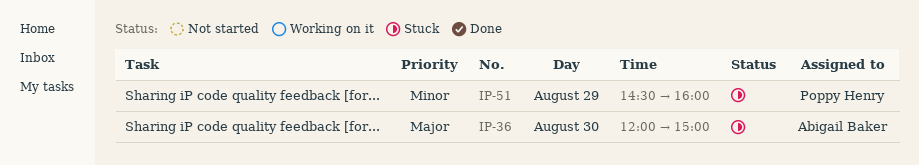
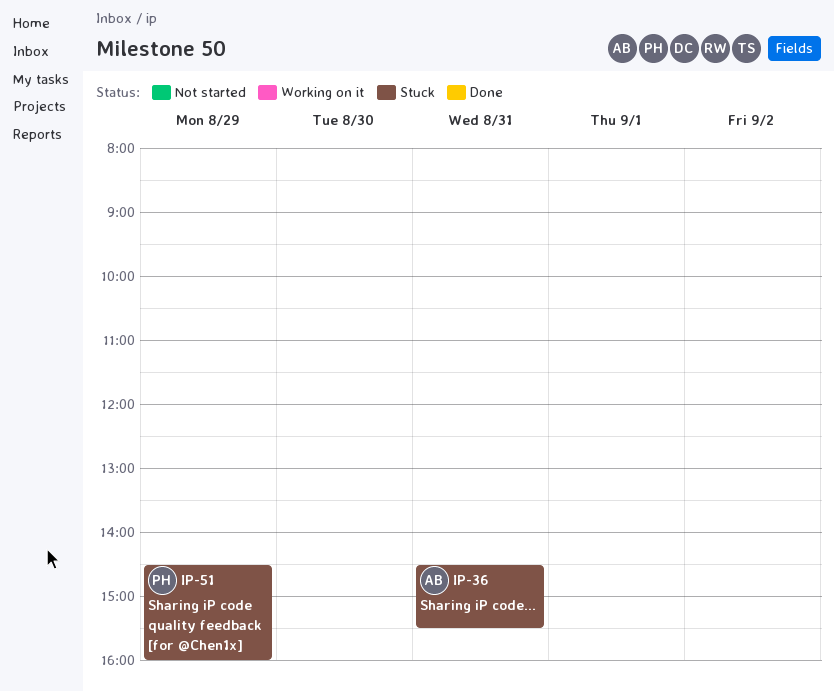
IP-36, day: Aug 30 -> Aug 31
IP-36, begins: 12:00 -> 14:30
IP-36, ends: 15:00 -> 15:30

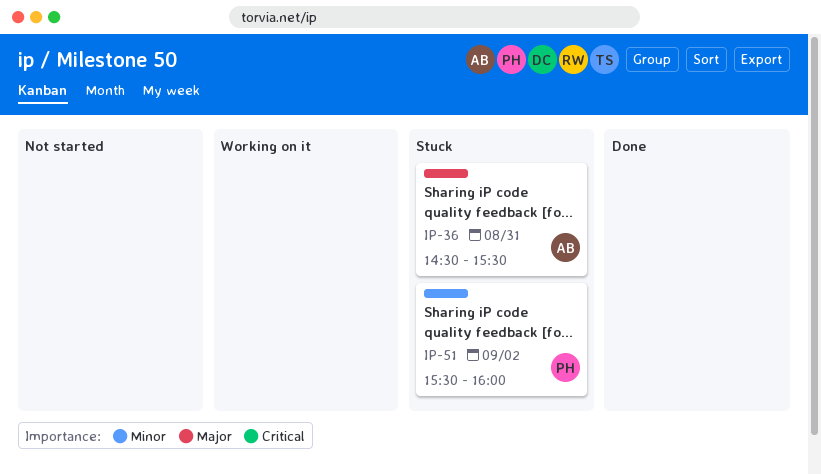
IP-51, day: Aug 29 -> Sep 2
IP-51, begins: 14:30 -> 15:30

